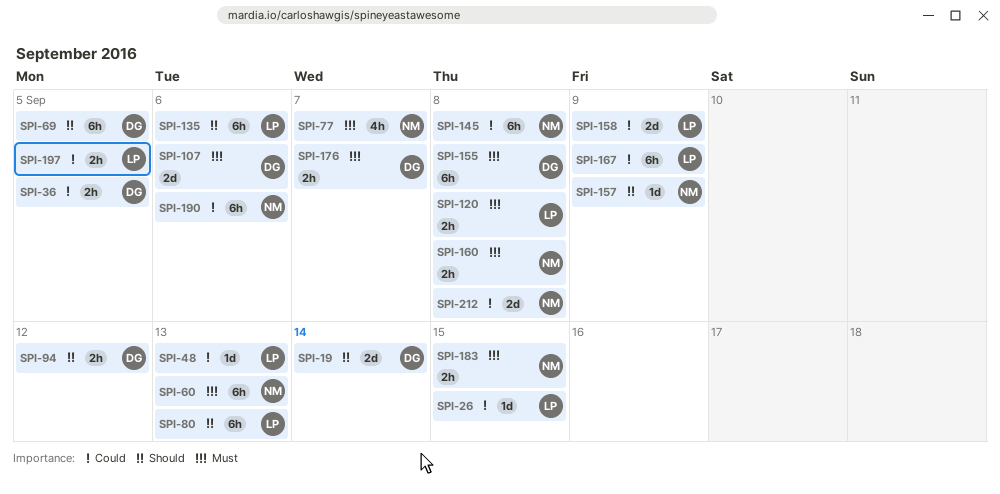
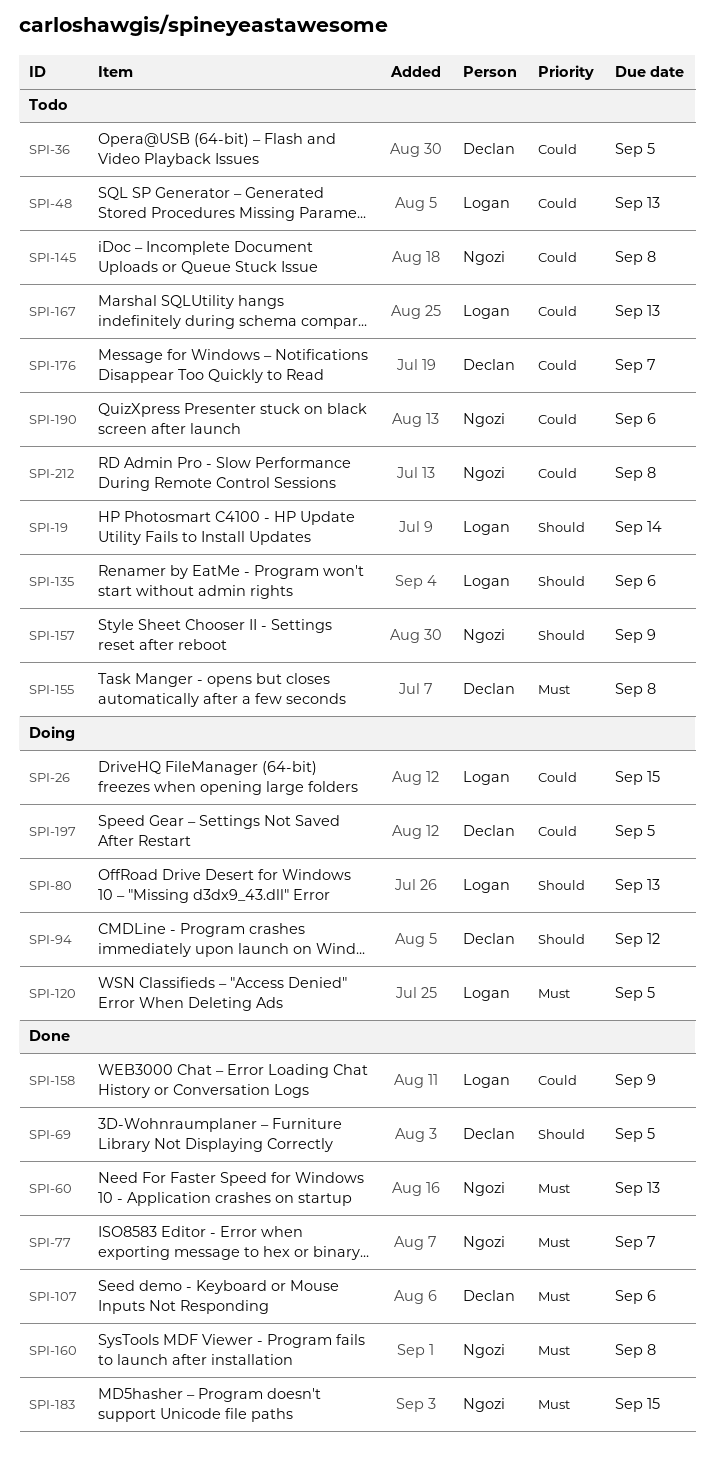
SPI-19, owner: Declan -> Logan
SPI-120, due: Sep 8 -> Sep 5
SPI-167, due: Sep 9 -> Sep 13
SPI-176, priority: Must -> Could
SPI-197, owner: Logan -> Declan

